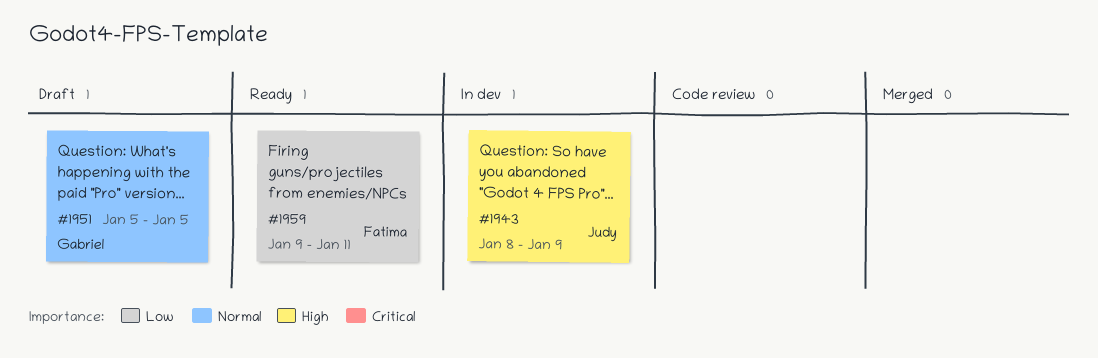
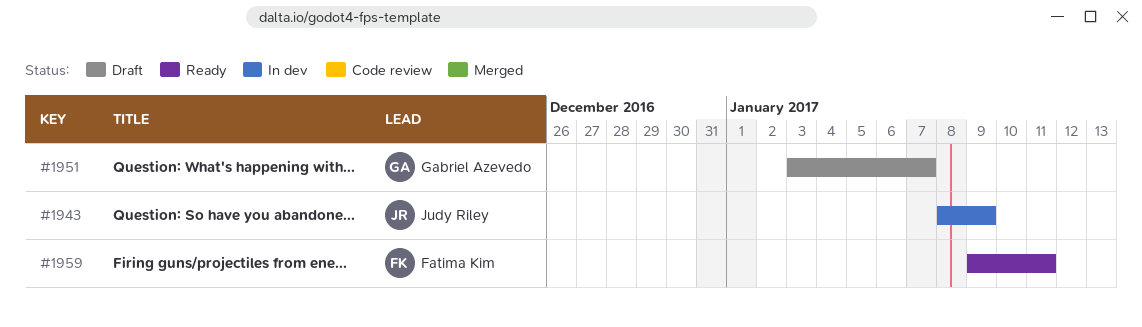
#1951, start: Jan 5 -> Jan 3
#1951, due: Jan 5 -> Jan 7

